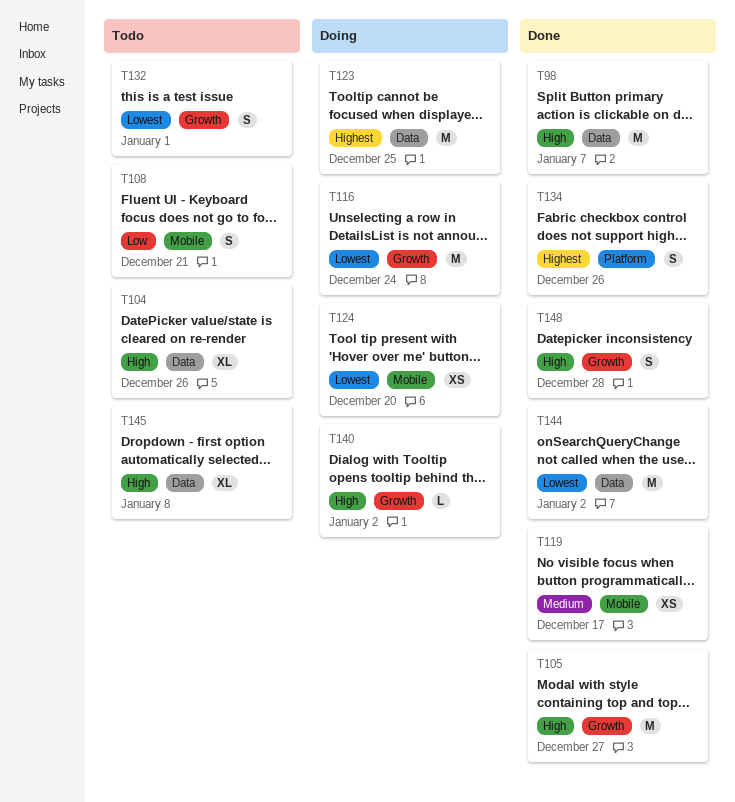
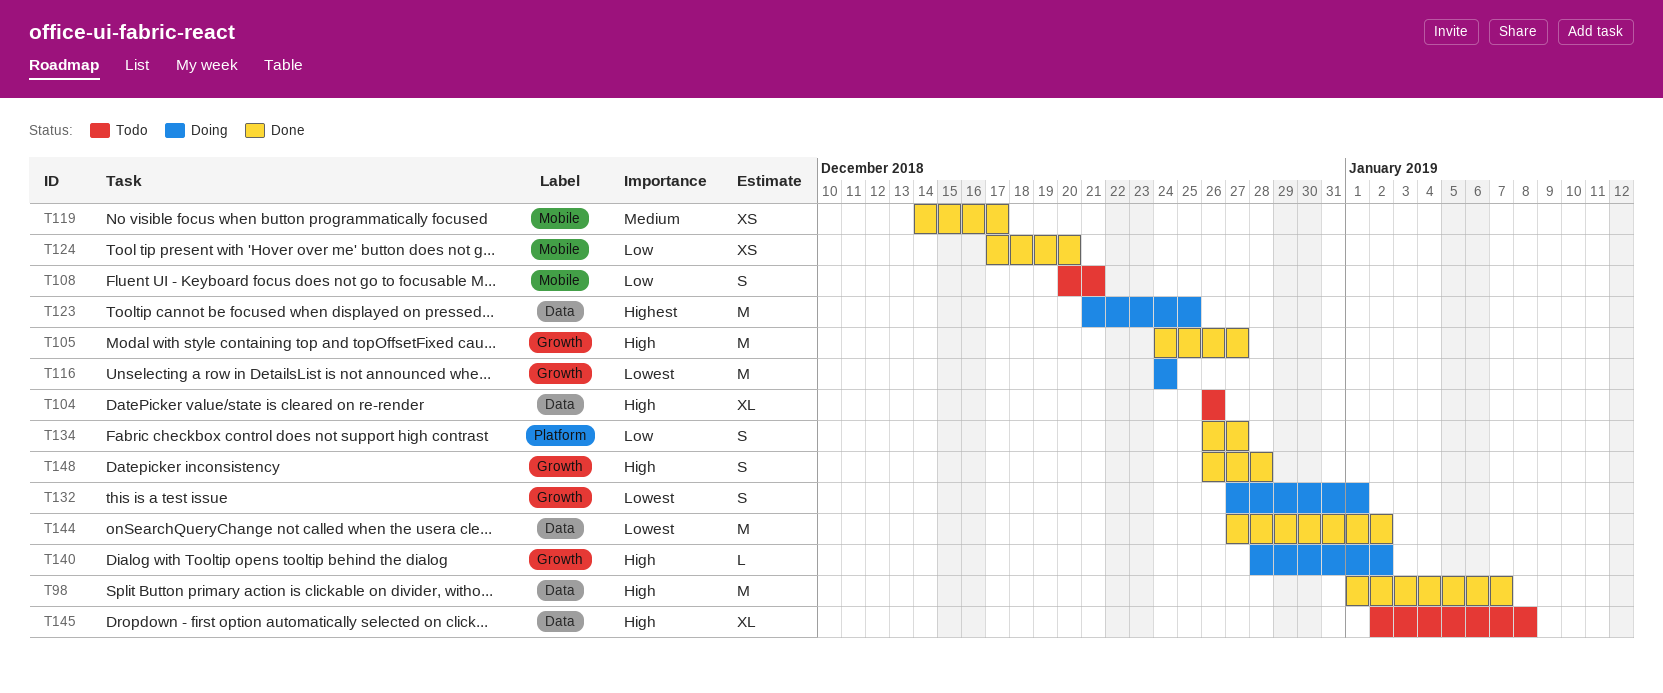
T124, status: Doing -> Done
T124, priority: Lowest -> Low
T132, status: Todo -> Doing
T134, priority: Highest -> Low
T134, due: Dec 26 -> Dec 27

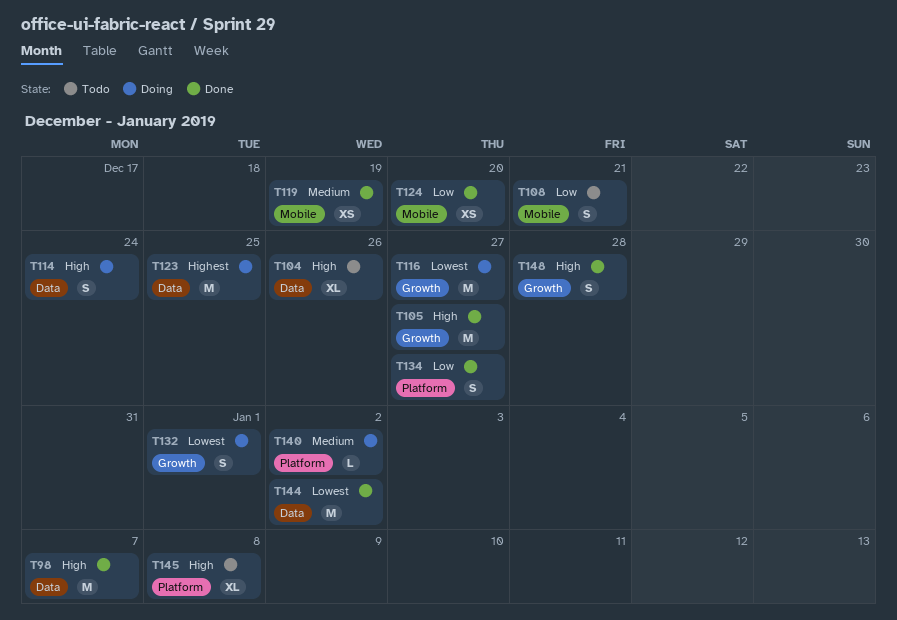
T114: none -> present
T116, due: Dec 24 -> Dec 27
T119, due: Dec 17 -> Dec 19
T140, priority: High -> Medium
T140, label: Growth -> Platform
T145, label: Data -> Platform

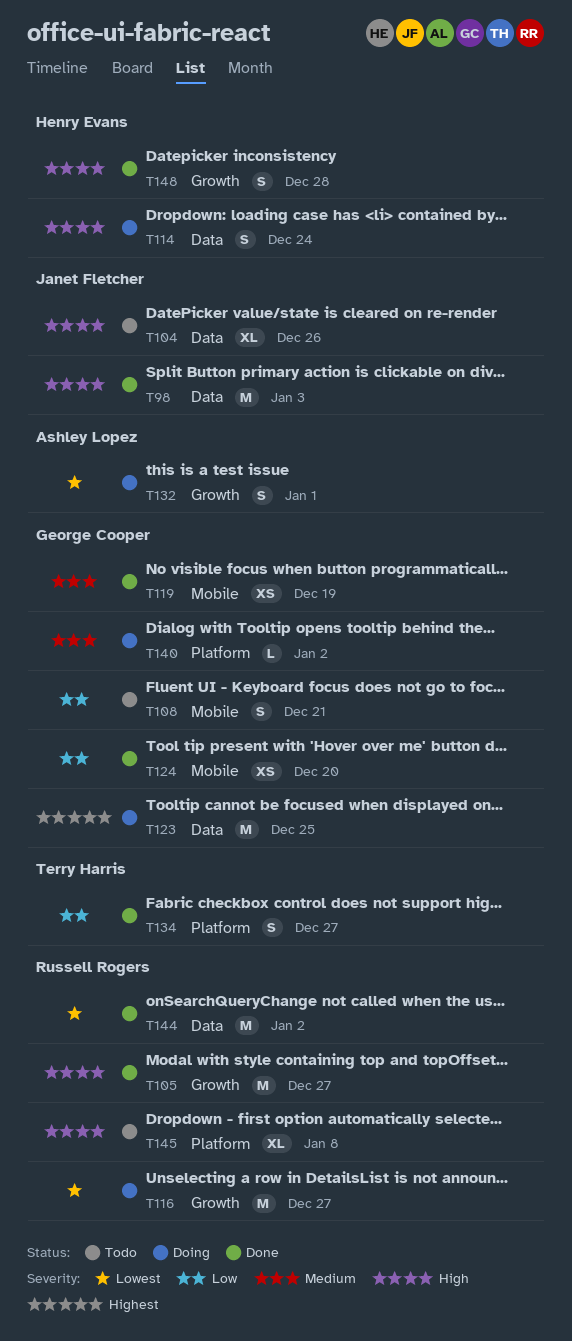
T98, due: Jan 7 -> Jan 3

